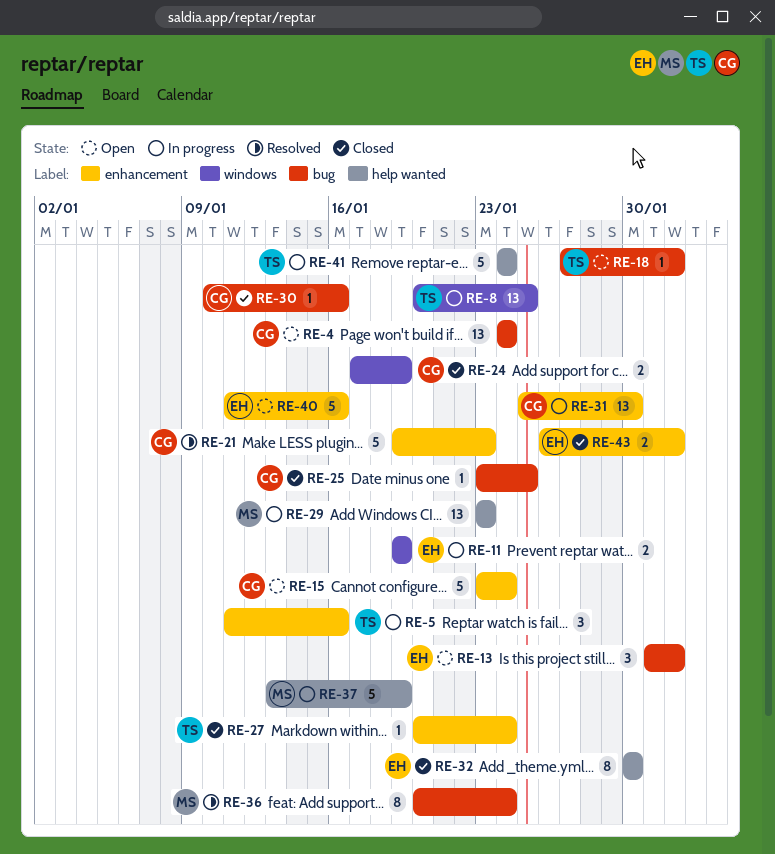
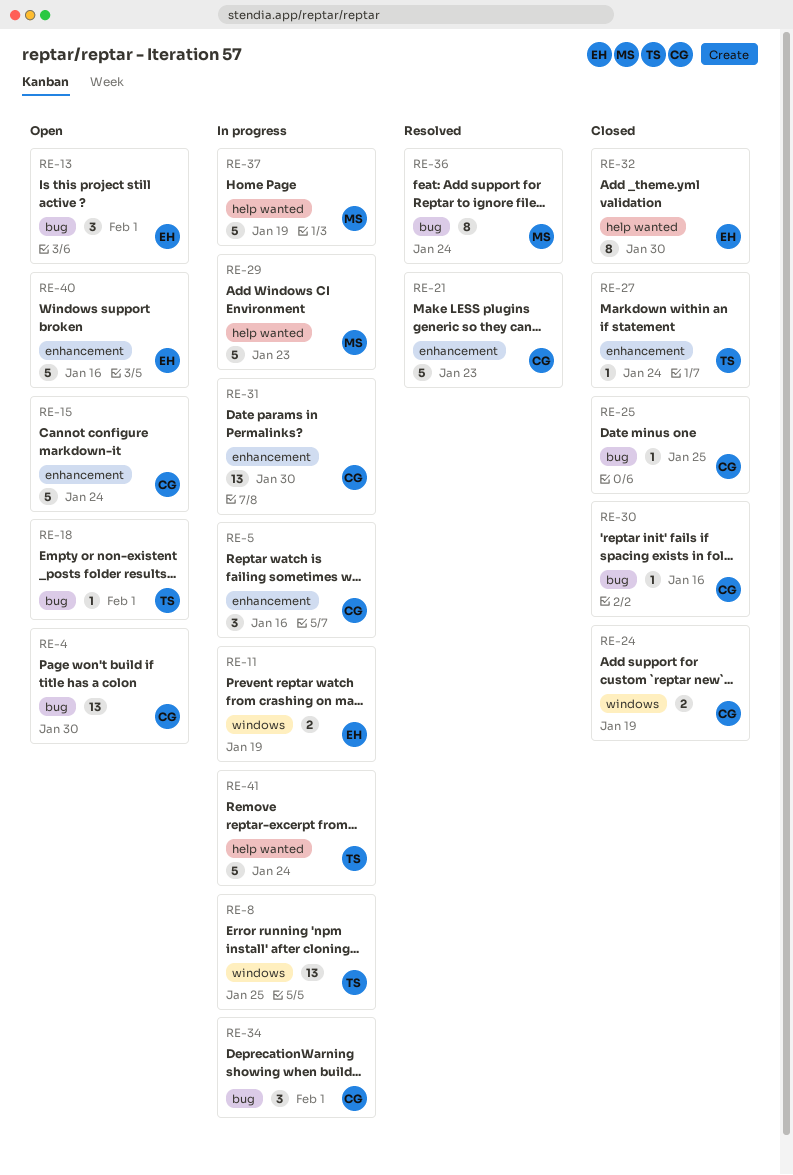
RE-4, due: Jan 24 -> Jan 30
RE-5, owner: TS -> CG
RE-29, estimate: 13 -> 5
RE-34: none -> present
RE-43: present -> none

